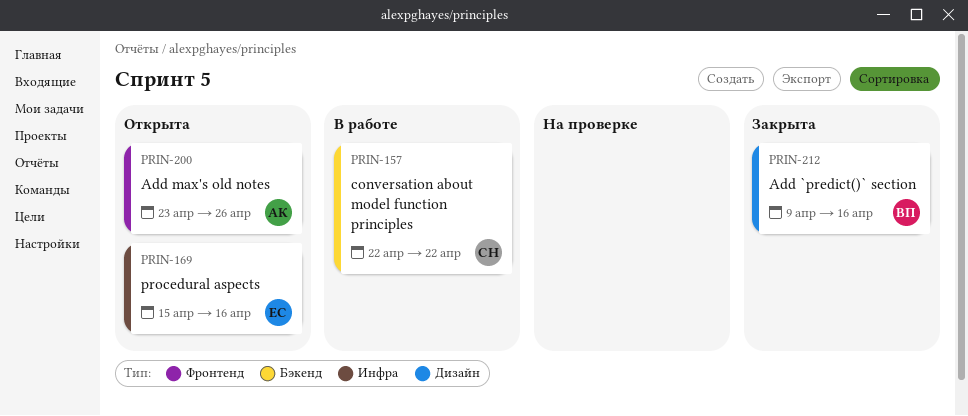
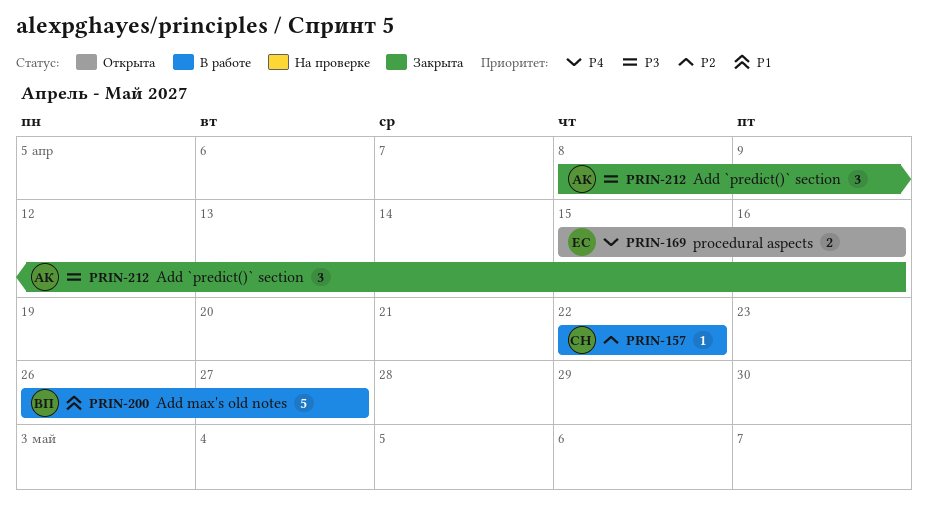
PRIN-200, status: Открыта -> В работе
PRIN-200, owner: АК -> ВП
PRIN-200, start: Apr 23 -> Apr 26
PRIN-200, due: Apr 26 -> Apr 27
PRIN-212, owner: ВП -> АК
PRIN-212, start: Apr 9 -> Apr 8

